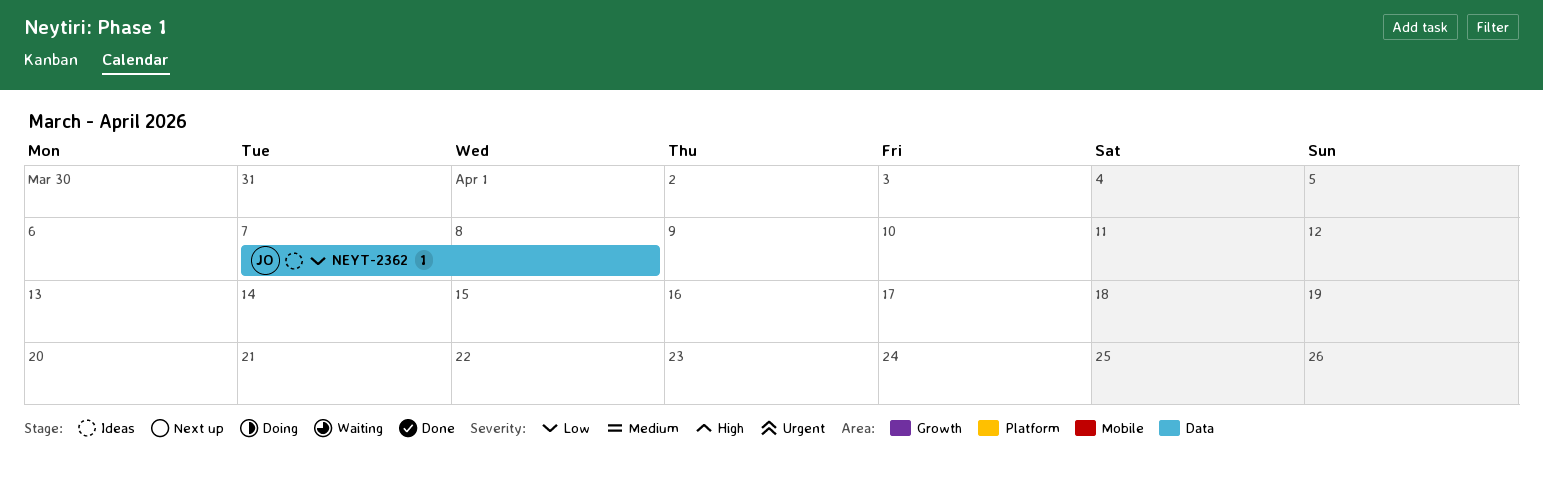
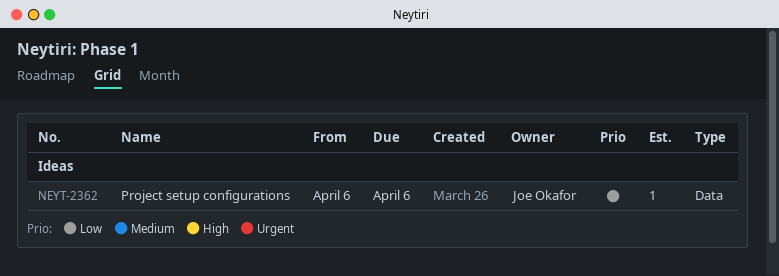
NEYT-2362, start: Apr 7 -> Apr 6
NEYT-2362, due: Apr 8 -> Apr 6

